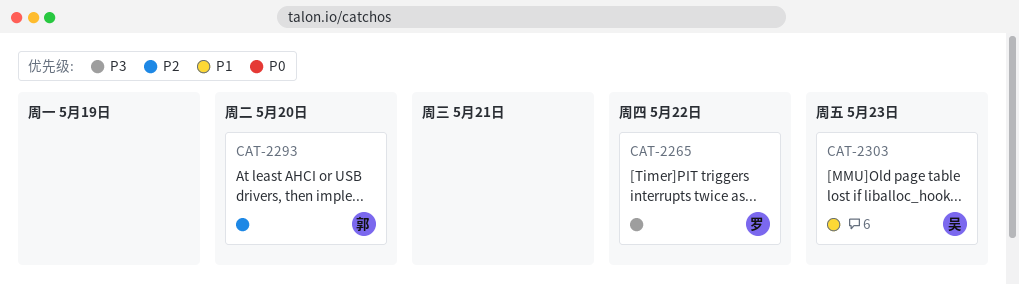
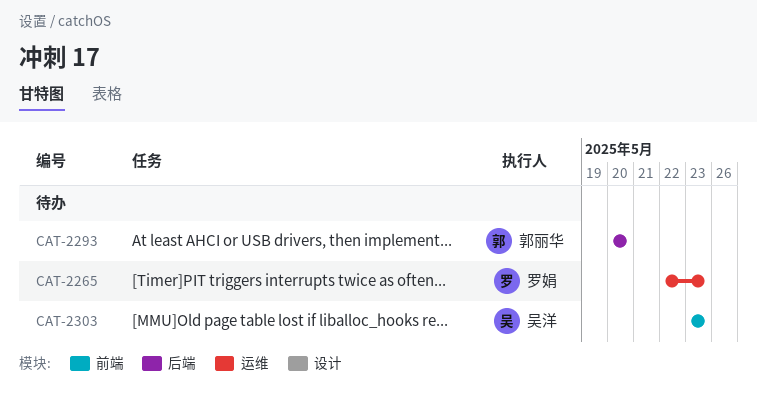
CAT-2265, due: May 22 -> May 23

